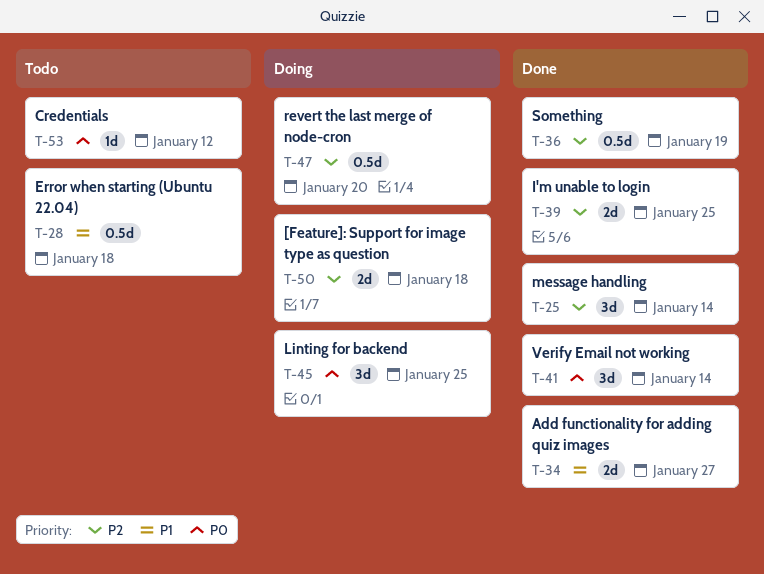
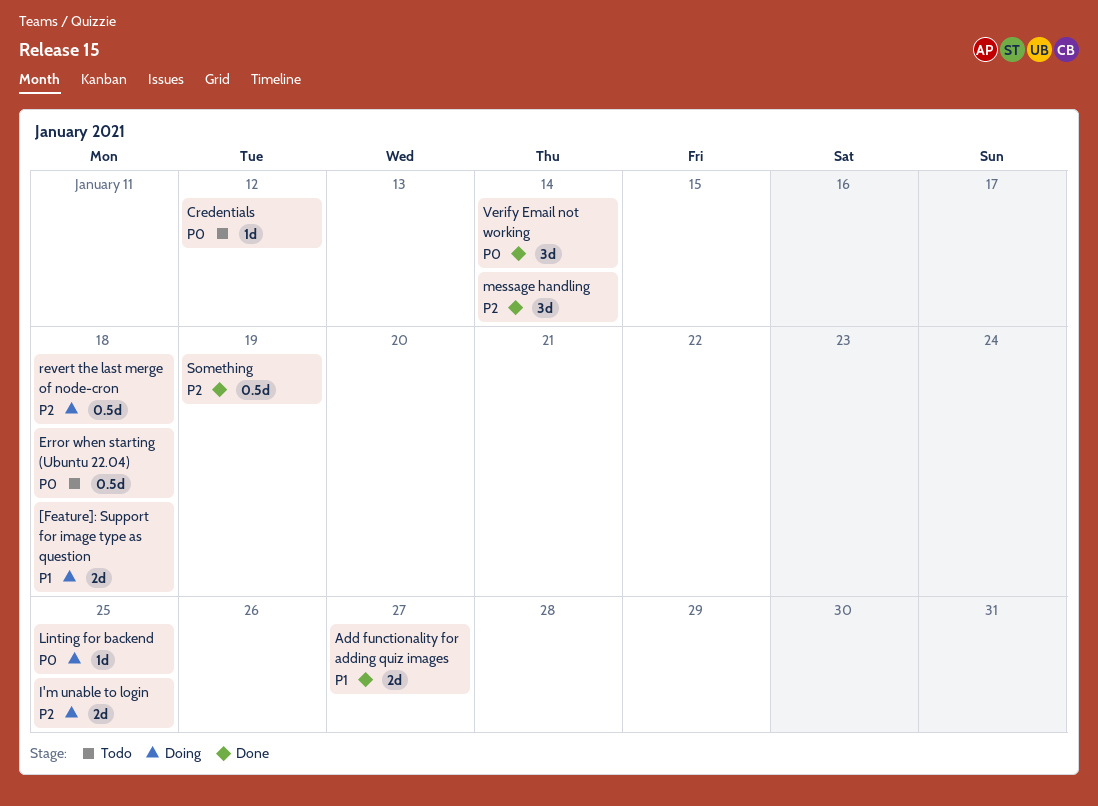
[Feature]: Support for image type as question, priority: P2 -> P1
Error when starting (Ubuntu 22.04), priority: P1 -> P0
I'm unable to login, status: Done -> Doing
Linting for backend, estimate: 3d -> 1d
revert the last merge of node-cron, due: Jan 20 -> Jan 18

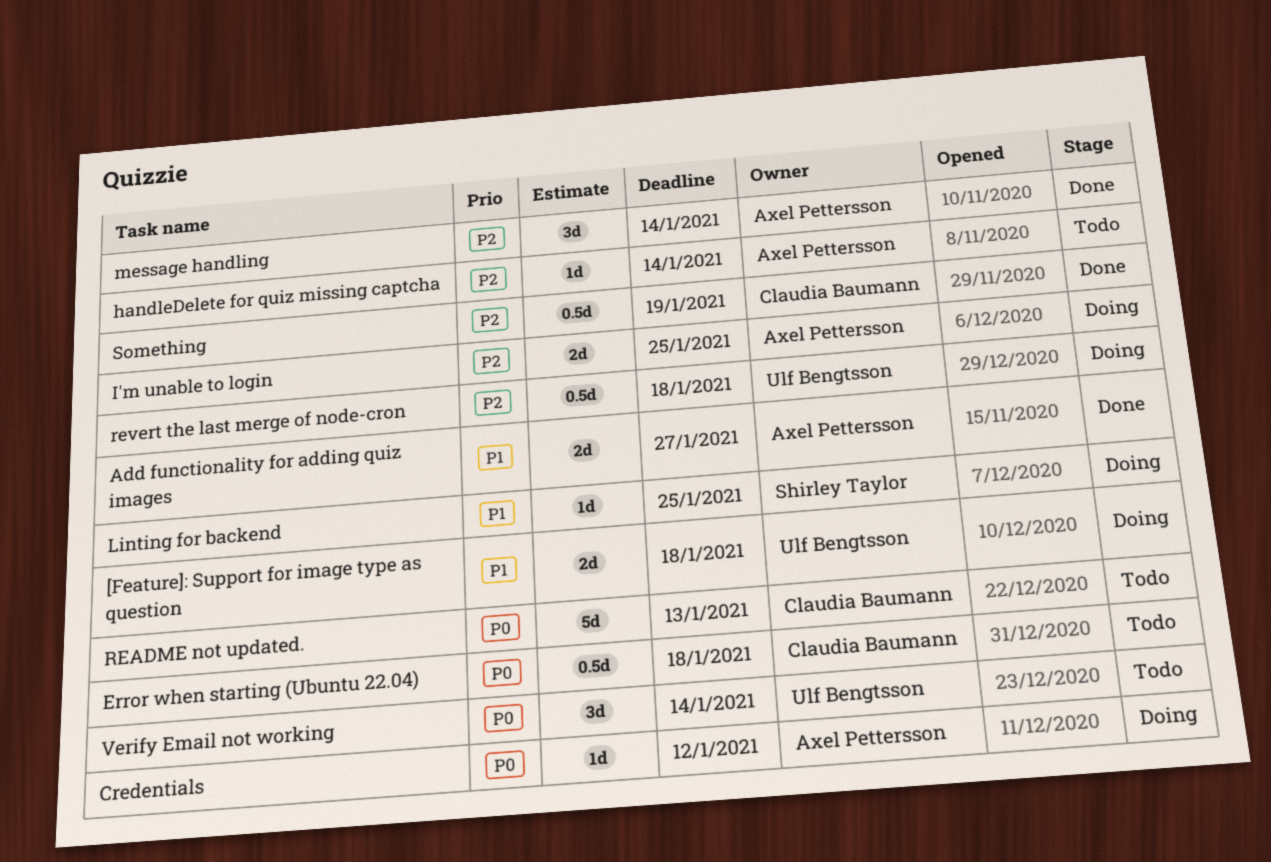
Credentials, status: Todo -> Doing
handleDelete for quiz missing captcha: none -> present
Linting for backend, priority: P0 -> P1
README not updated.: none -> present
Verify Email not working, status: Done -> Todo

